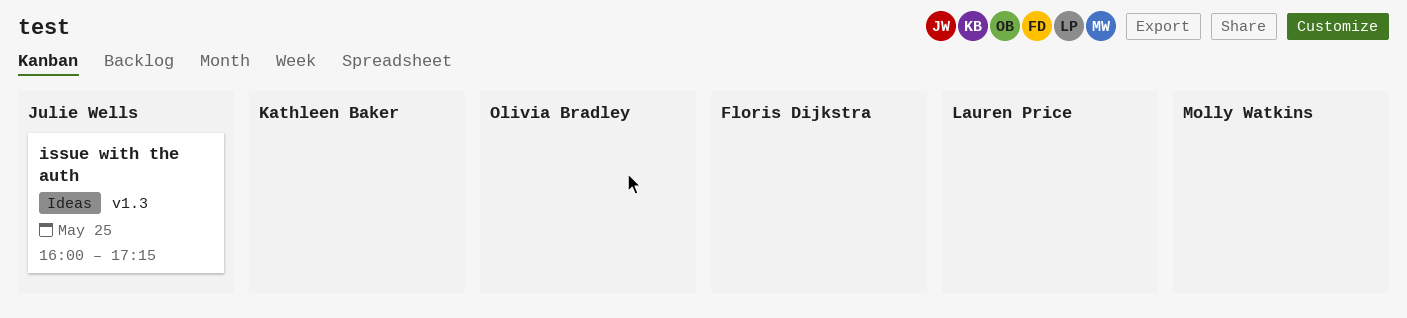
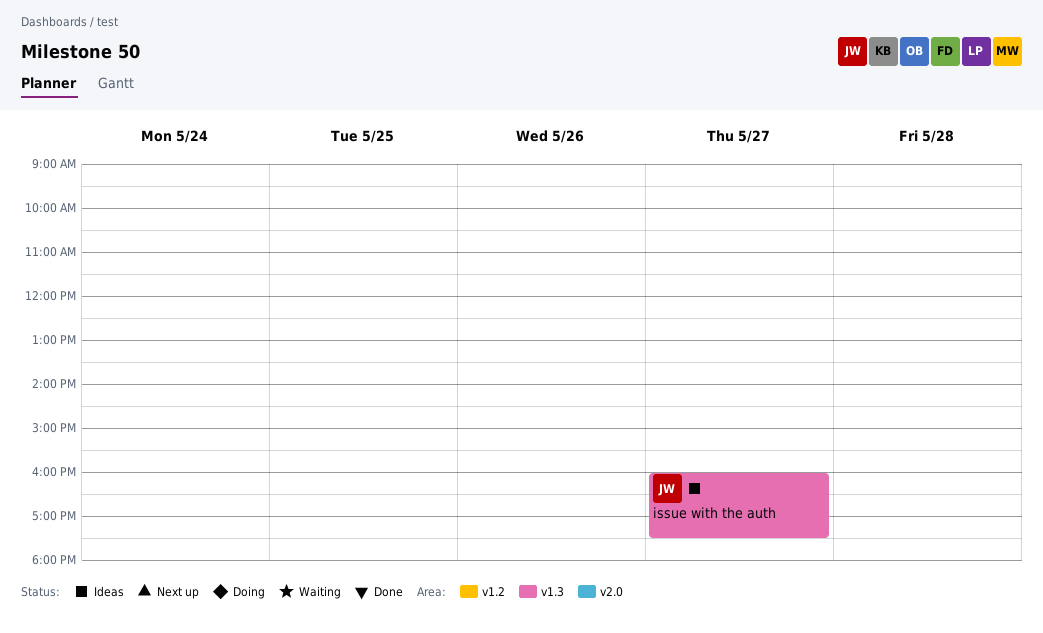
issue with the auth, day: May 25 -> May 27
issue with the auth, ends: 17:15 -> 17:30

